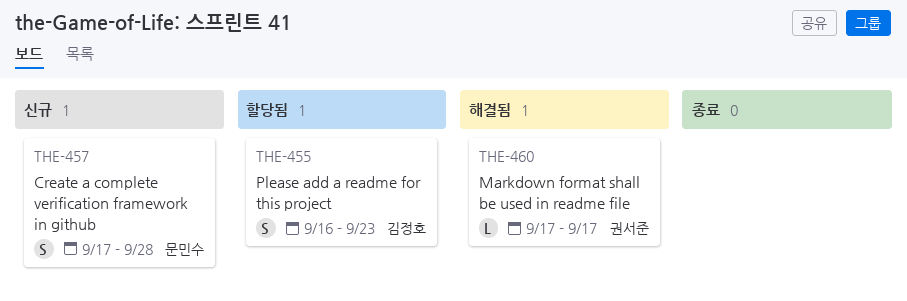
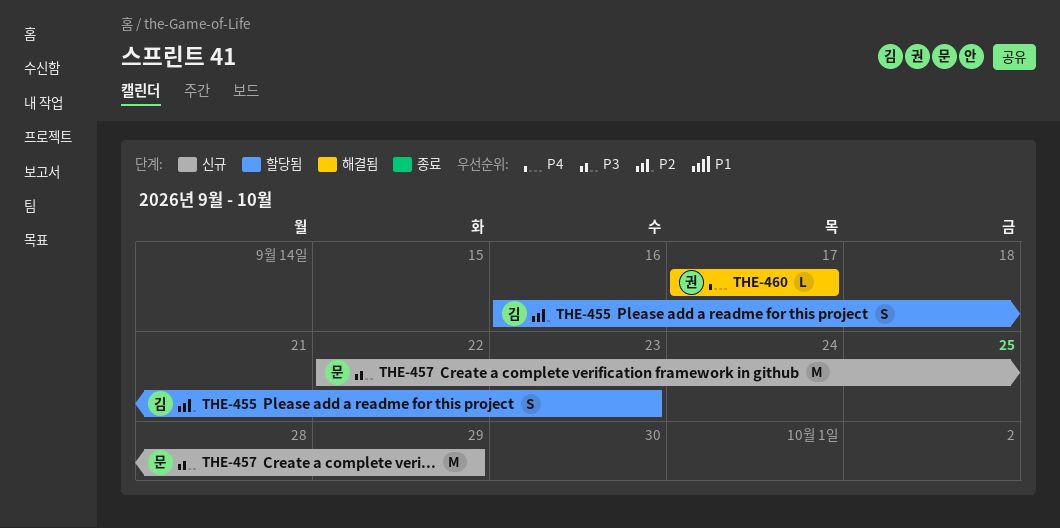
THE-457, estimate: S -> M
THE-457, start: Sep 17 -> Sep 22
THE-457, due: Sep 28 -> Sep 29

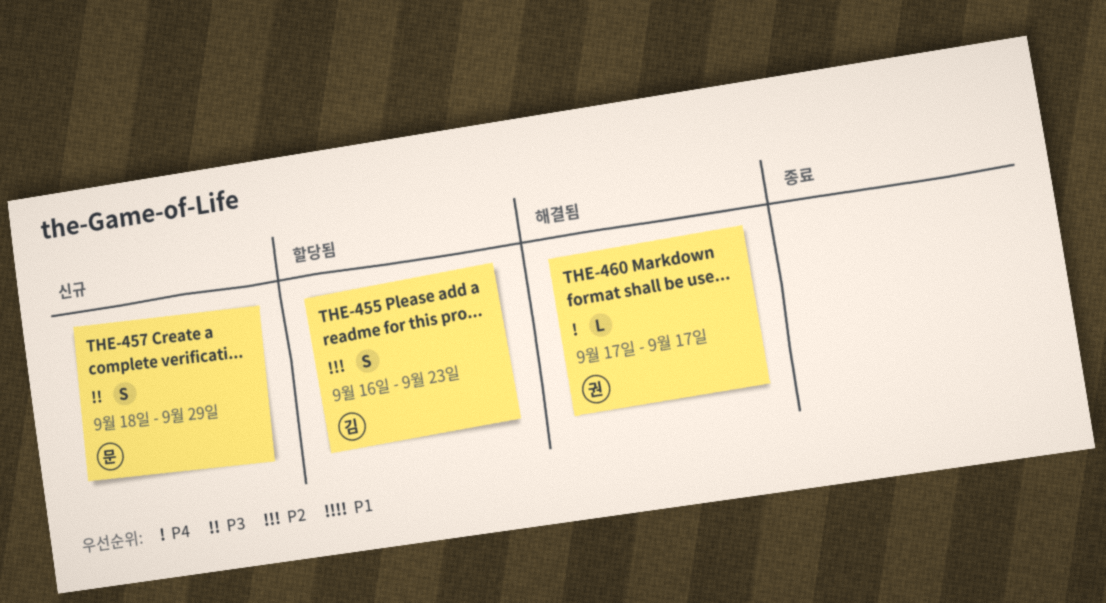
THE-457, estimate: M -> S
THE-457, start: Sep 22 -> Sep 18

